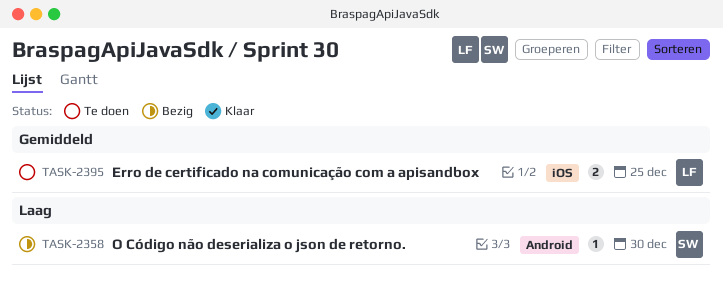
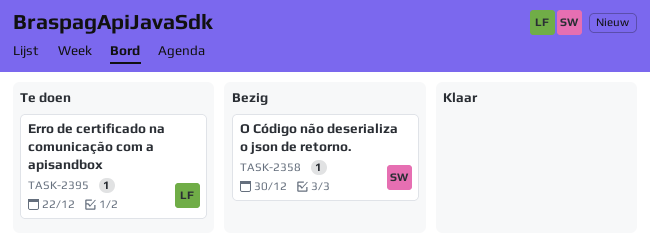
TASK-2395, estimate: 2 -> 1
TASK-2395, due: Dec 25 -> Dec 22

